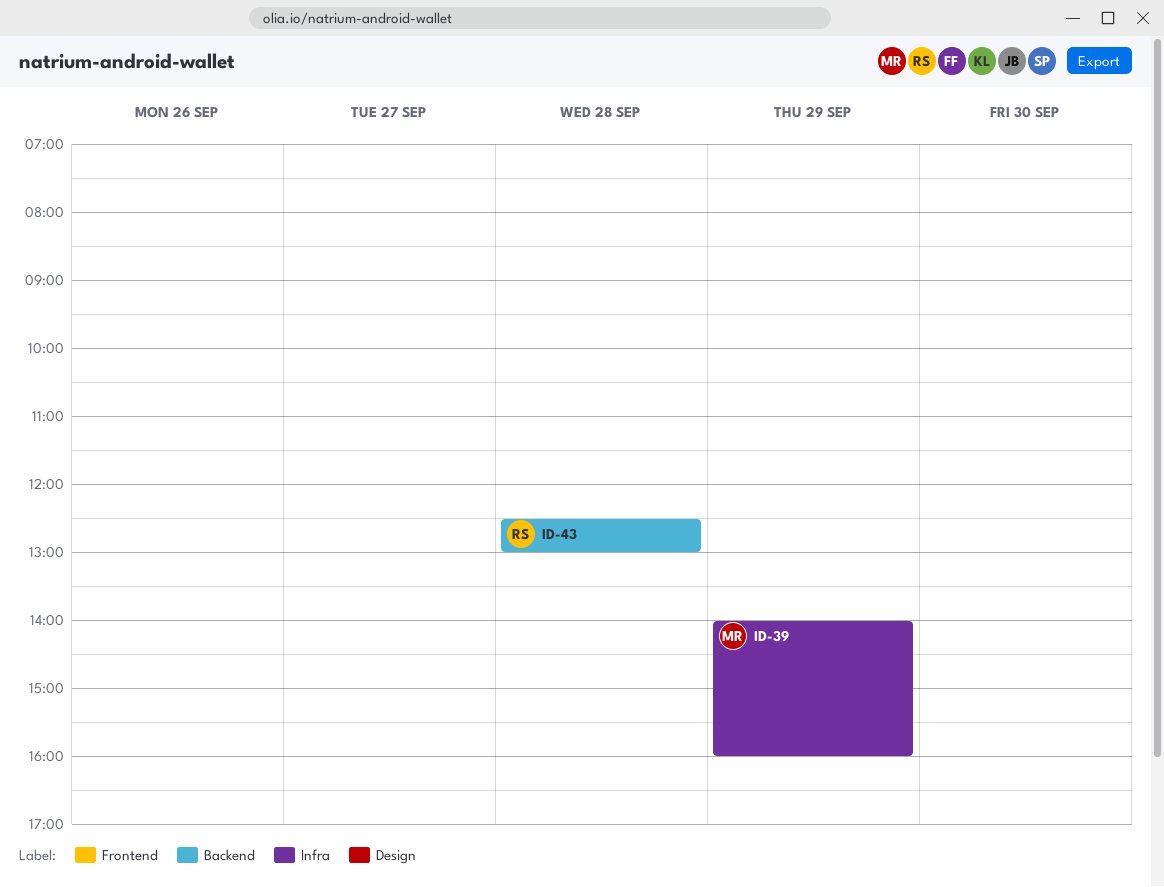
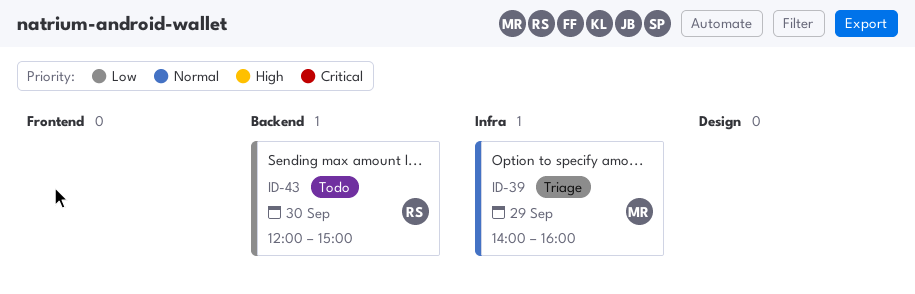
ID-43, day: Sep 28 -> Sep 30
ID-43, begins: 12:30 -> 12:00
ID-43, ends: 13:00 -> 15:00

